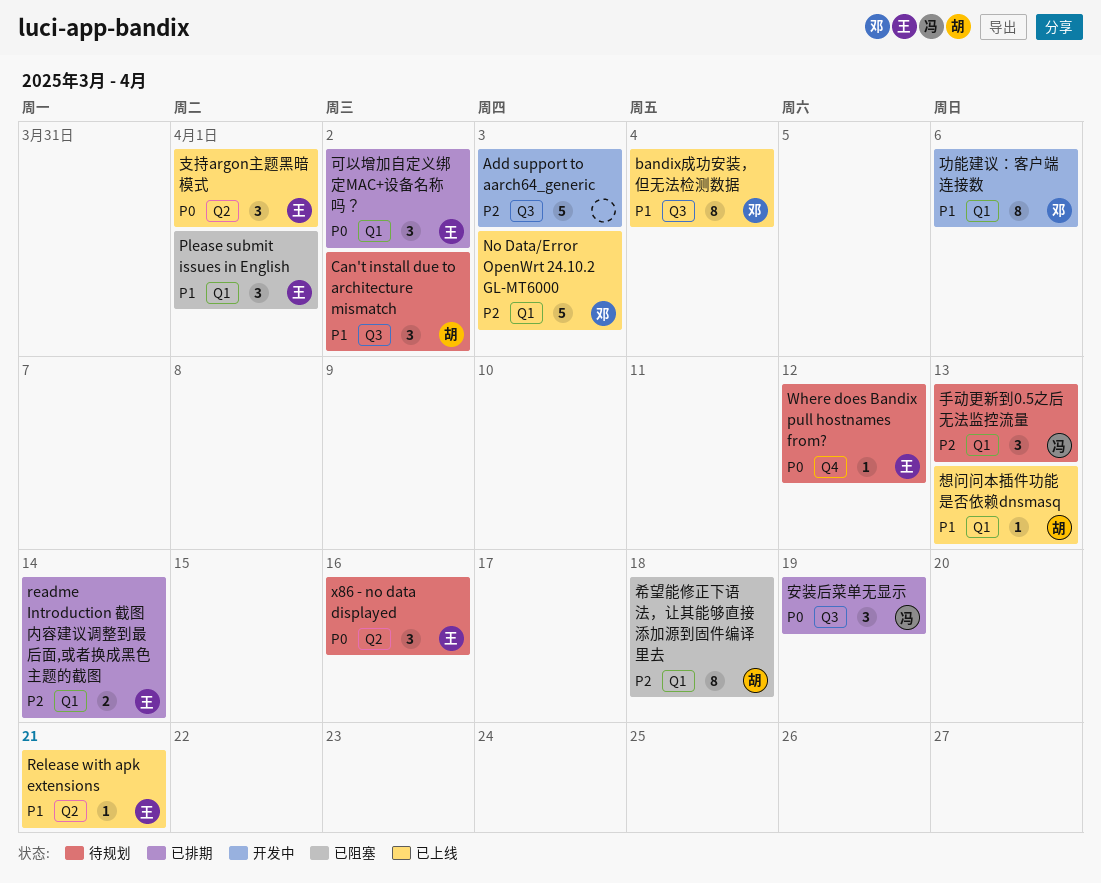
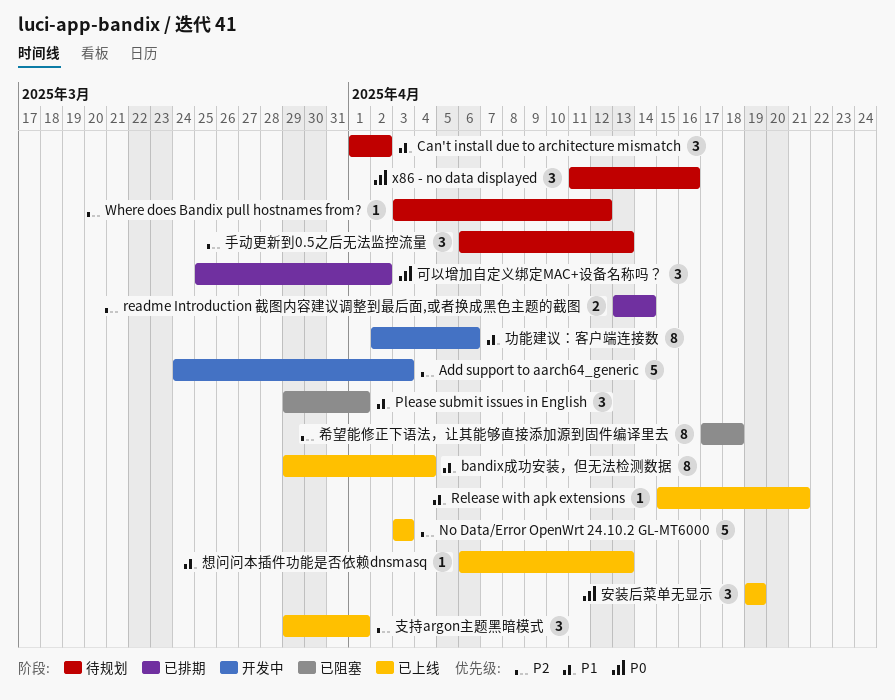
Where does Bandix pull hostnames from?, priority: P0 -> P2
安装后菜单无显示, status: 已排期 -> 已上线
支持argon主题黑暗模式, priority: P0 -> P2

